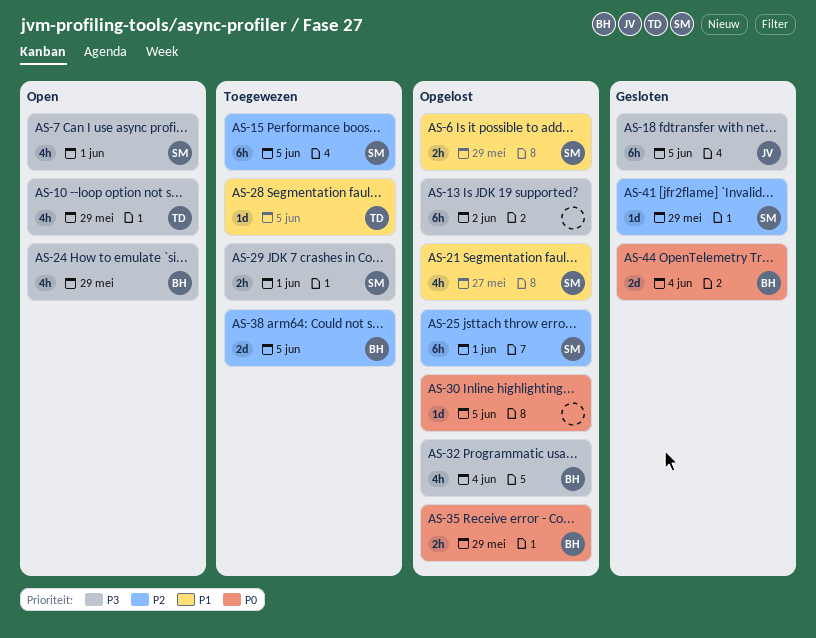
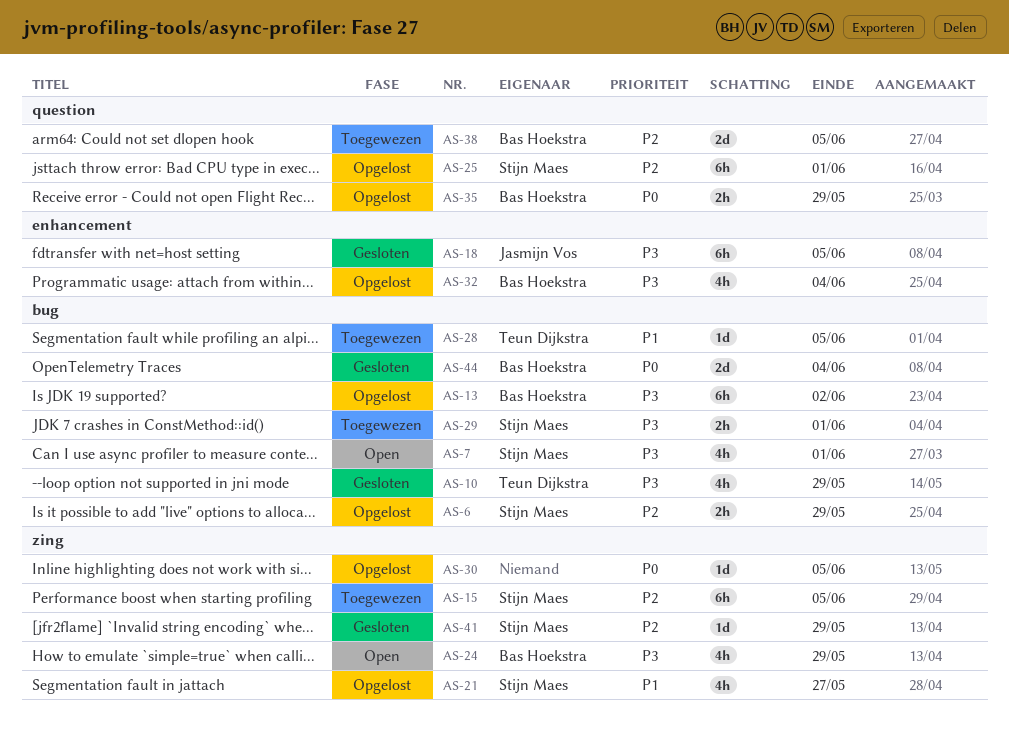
AS-6, priority: P1 -> P2
AS-10, status: Open -> Gesloten
AS-13, owner: none -> Bas Hoekstra

